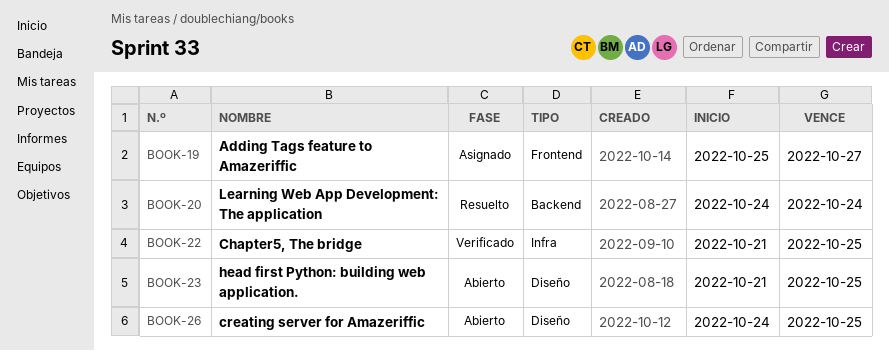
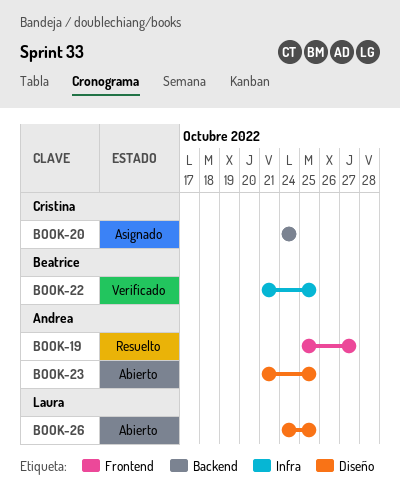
BOOK-19, status: Asignado -> Resuelto
BOOK-20, status: Resuelto -> Asignado

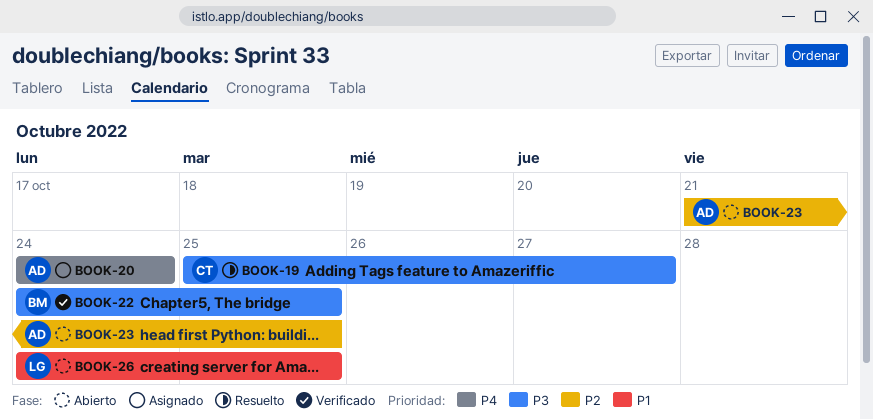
BOOK-19, owner: Andrea -> Cristina
BOOK-20, owner: Cristina -> Andrea
BOOK-22, start: Oct 21 -> Oct 24

